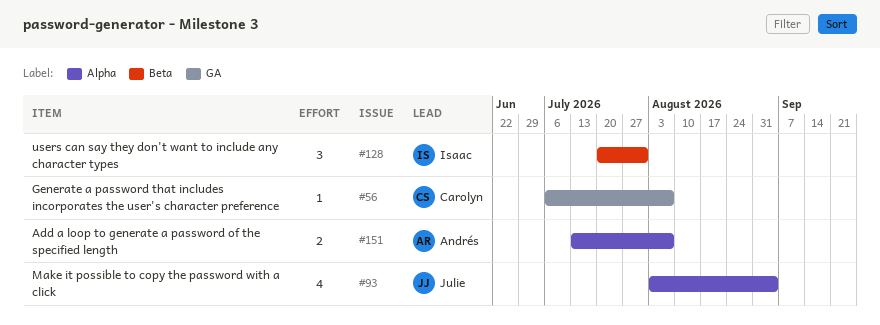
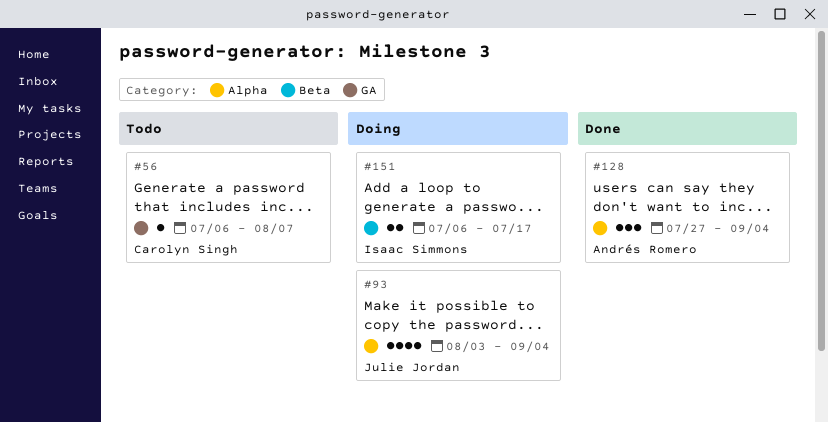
#128, owner: Isaac Simmons -> Andrés Romero
#128, label: Beta -> Alpha
#128, start: Jul 20 -> Jul 27
#128, due: Jul 31 -> Sep 4
#151, owner: Andrés Romero -> Isaac Simmons
#151, label: Alpha -> Beta
#151, start: Jul 13 -> Jul 6
#151, due: Aug 7 -> Jul 17

